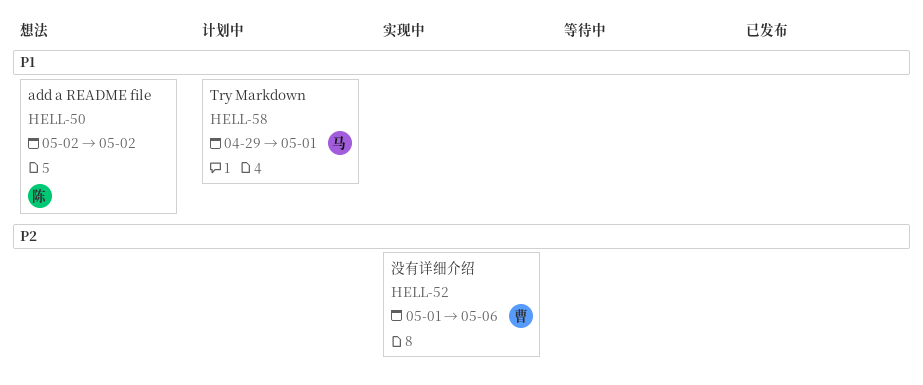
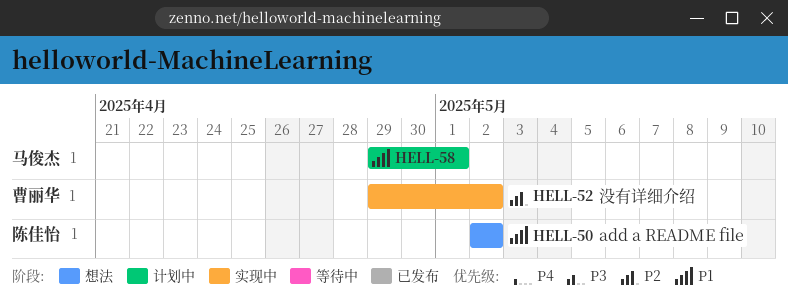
HELL-52, start: May 1 -> Apr 29
HELL-52, due: May 6 -> May 2

